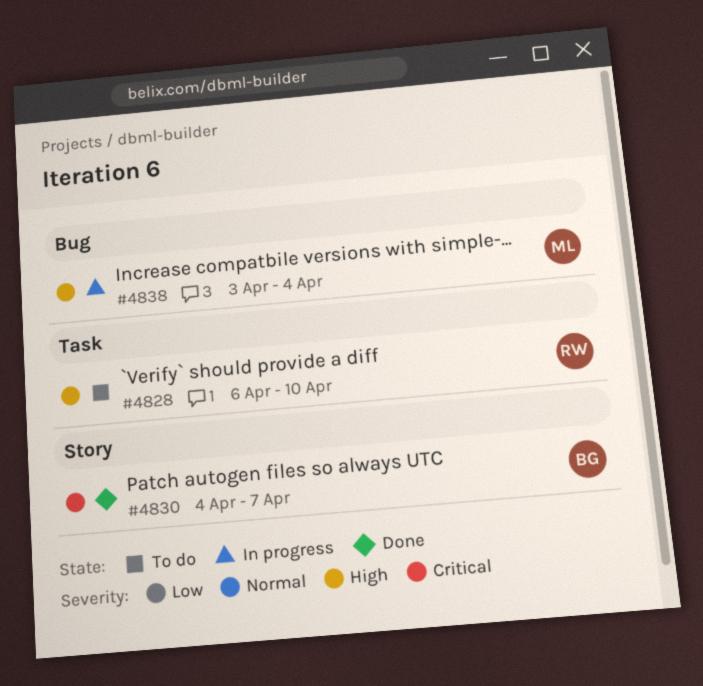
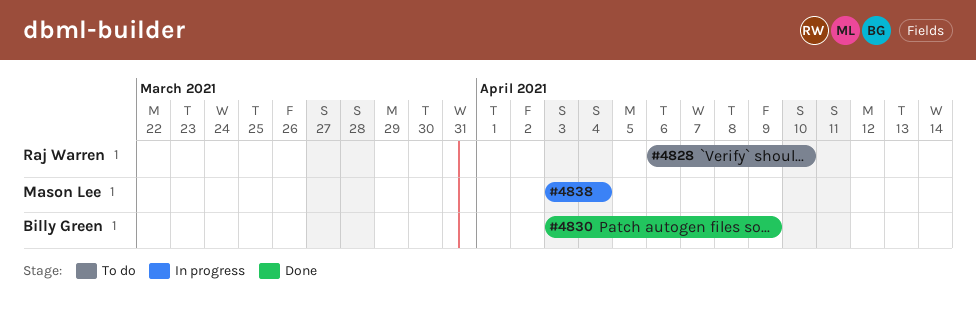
#4830, start: Apr 4 -> Apr 3
#4830, due: Apr 7 -> Apr 9

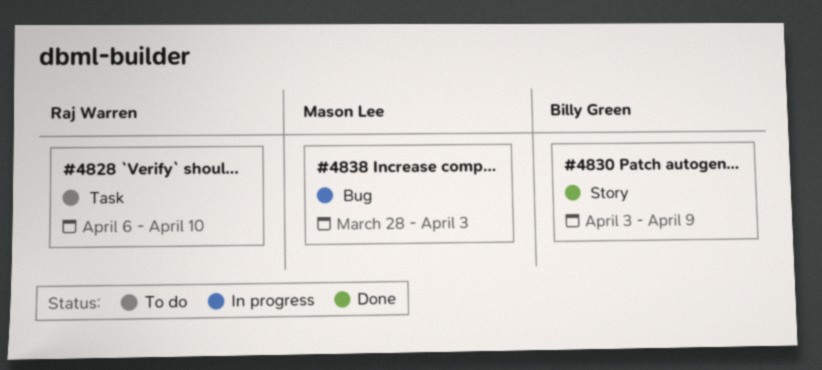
#4838, start: Apr 3 -> Mar 28
#4838, due: Apr 4 -> Apr 3

